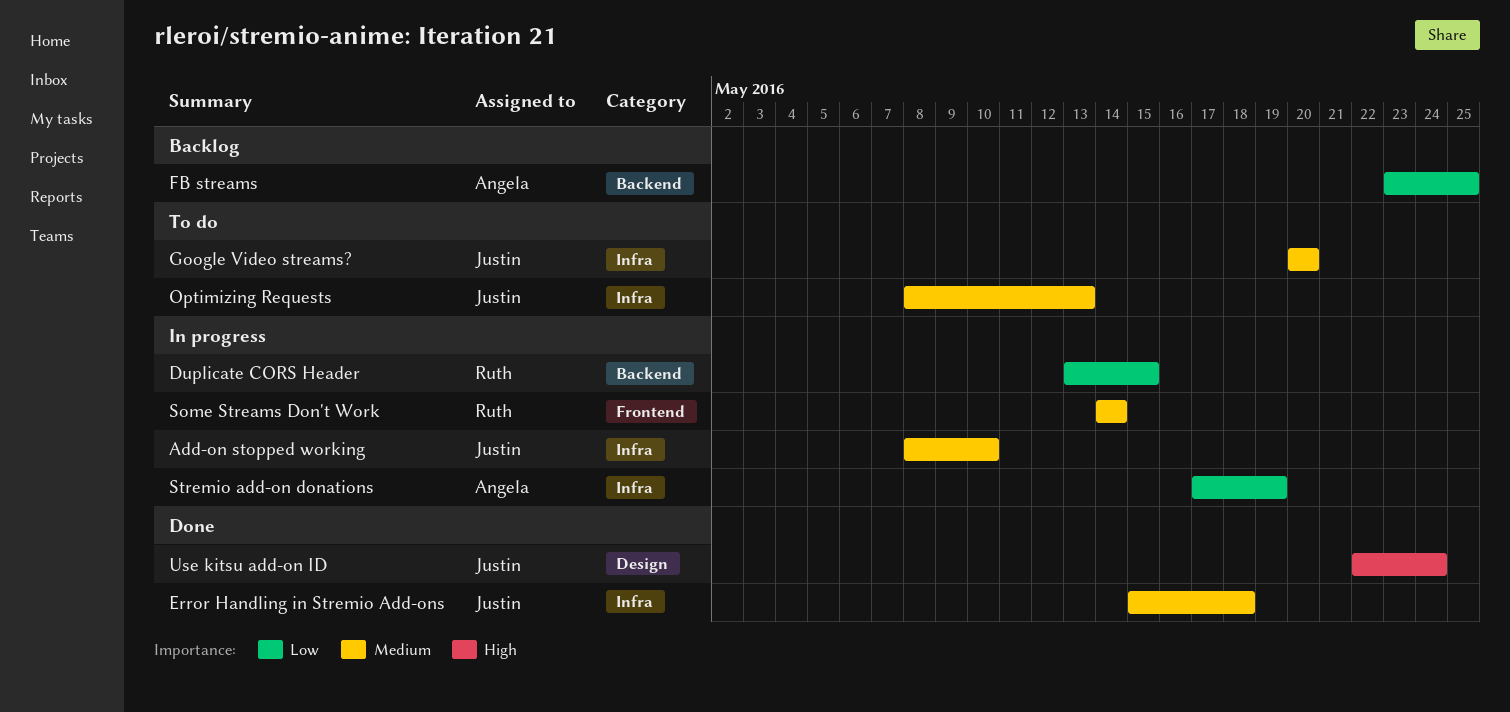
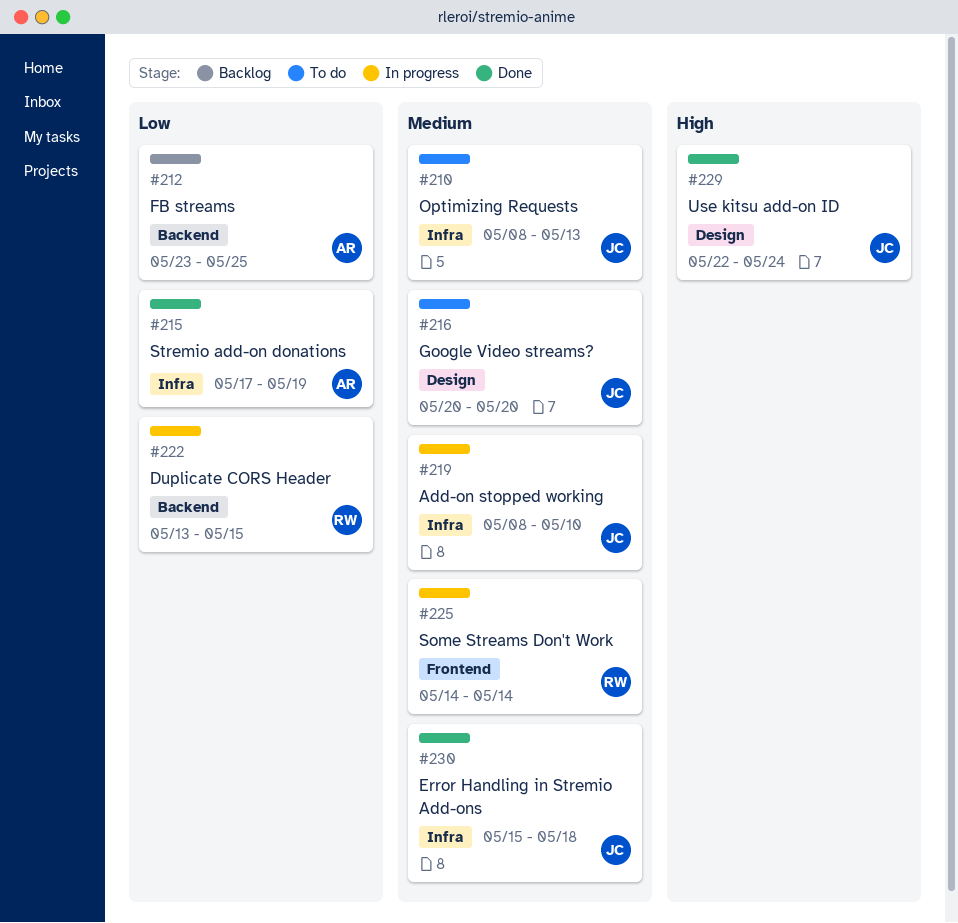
Google Video streams?, label: Infra -> Design
Stremio add-on donations, status: In progress -> Done

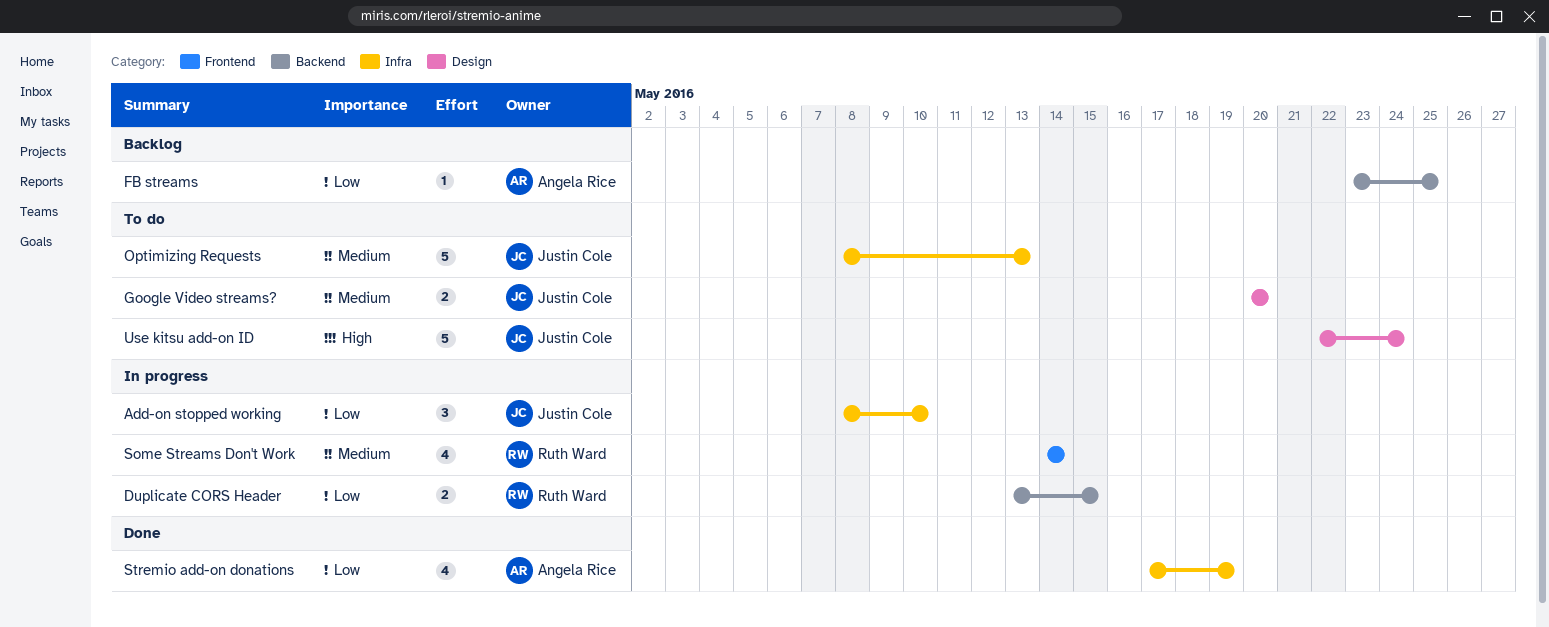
Add-on stopped working, priority: Medium -> Low
Error Handling in Stremio Add-ons: present -> none
Use kitsu add-on ID, status: Done -> To do

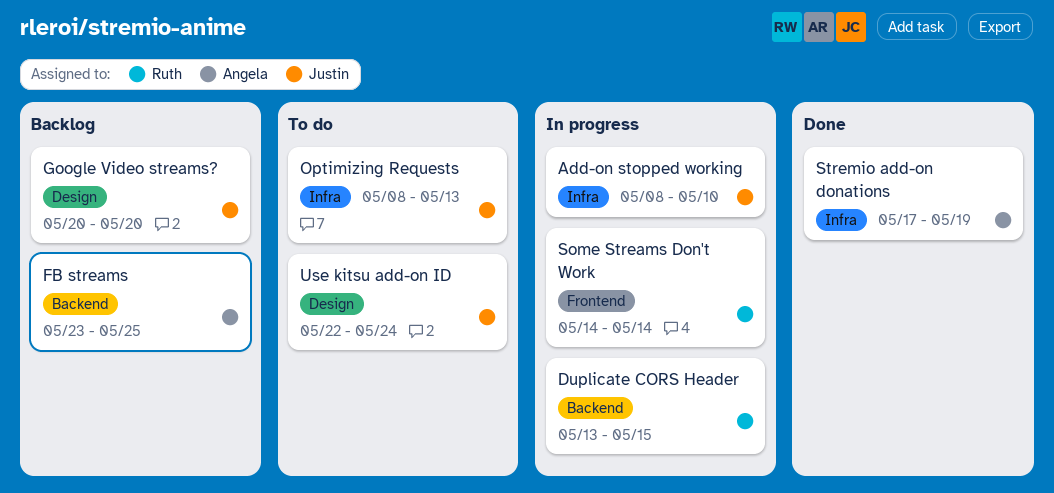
Google Video streams?, status: To do -> Backlog

